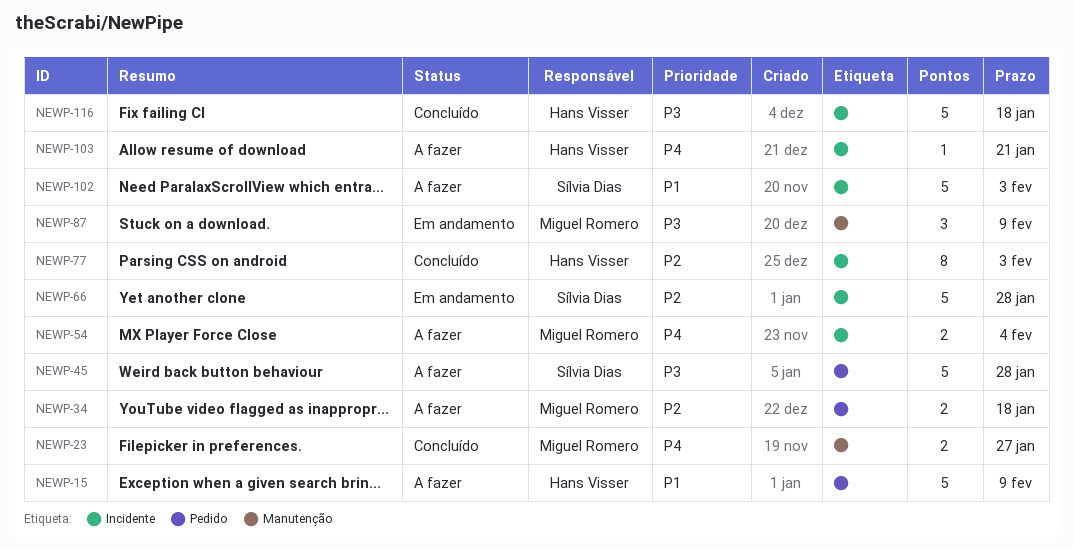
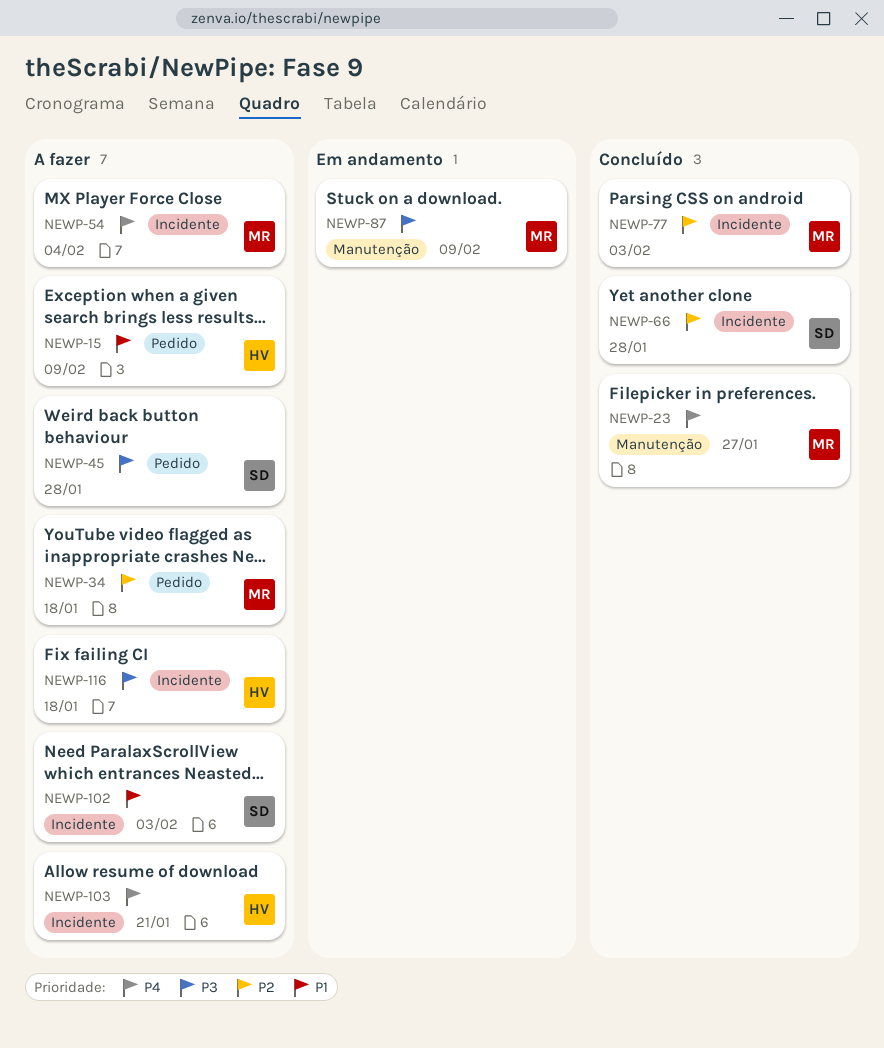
NEWP-66, status: Em andamento -> Concluído
NEWP-77, owner: Hans Visser -> Miguel Romero
NEWP-116, status: Concluído -> A fazer

